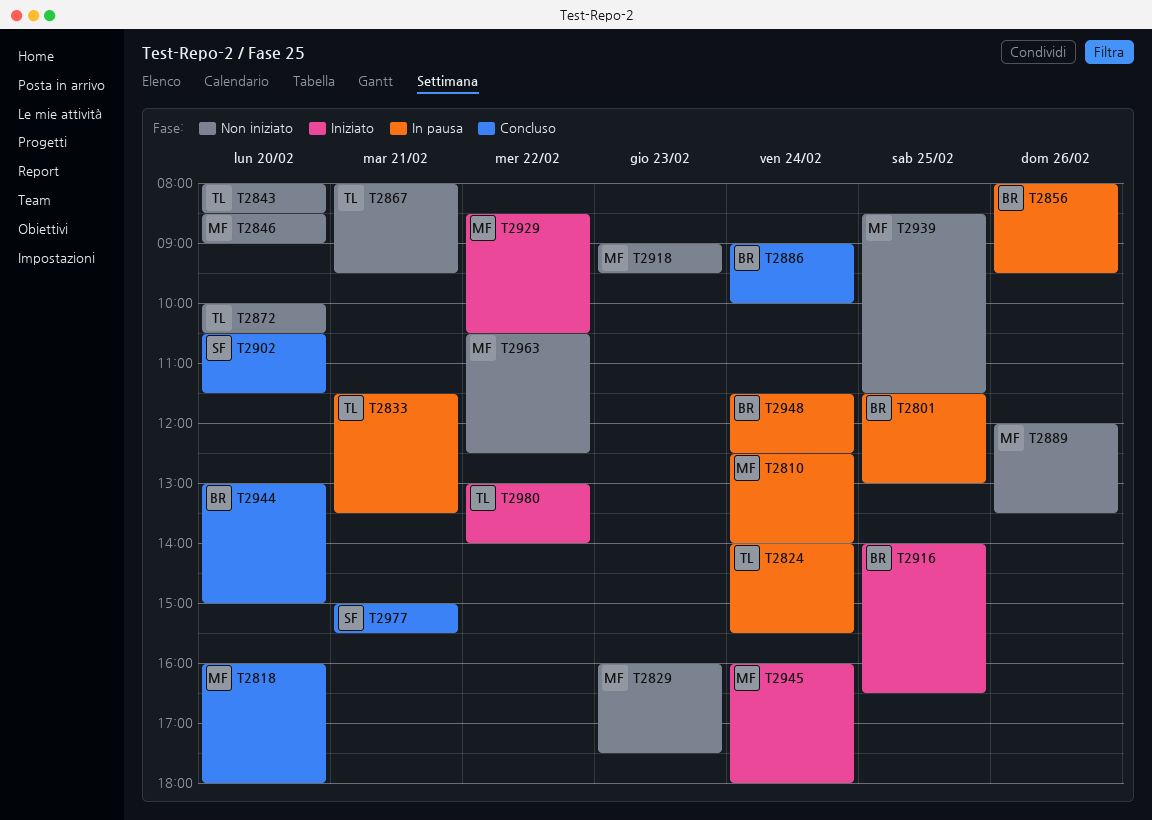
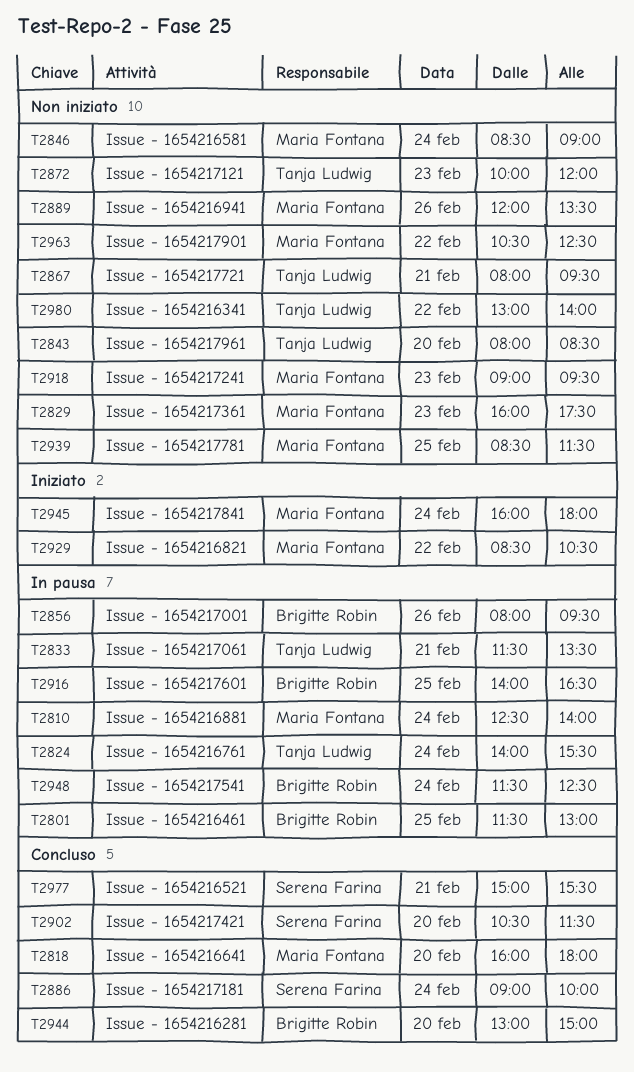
T2846, day: Feb 20 -> Feb 24
T2872, day: Feb 20 -> Feb 23
T2872, ends: 10:30 -> 12:00
T2886, owner: Brigitte Robin -> Serena Farina
T2916, status: Iniziato -> In pausa
T2980, status: Iniziato -> Non iniziato

